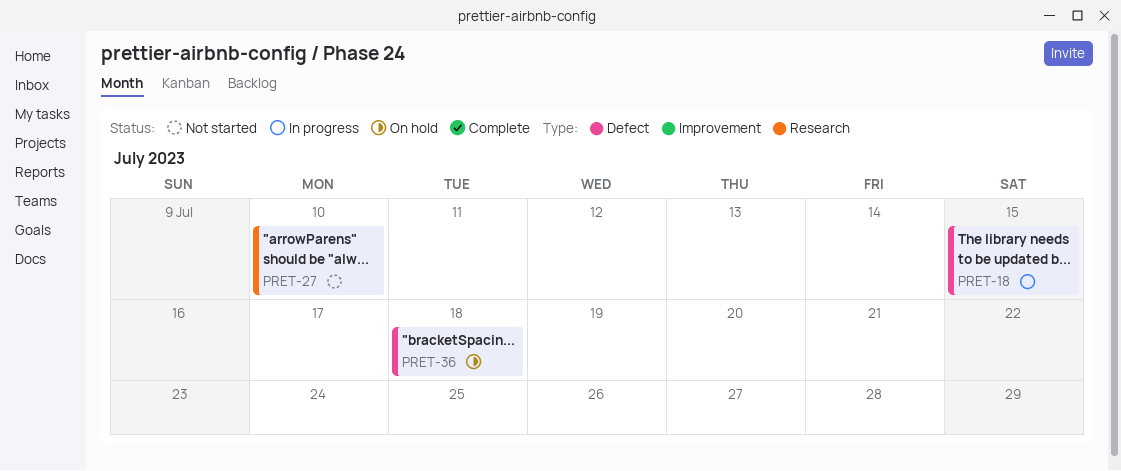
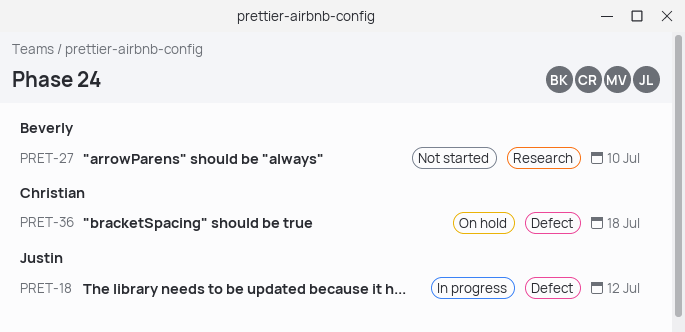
PRET-18, due: Jul 15 -> Jul 12

